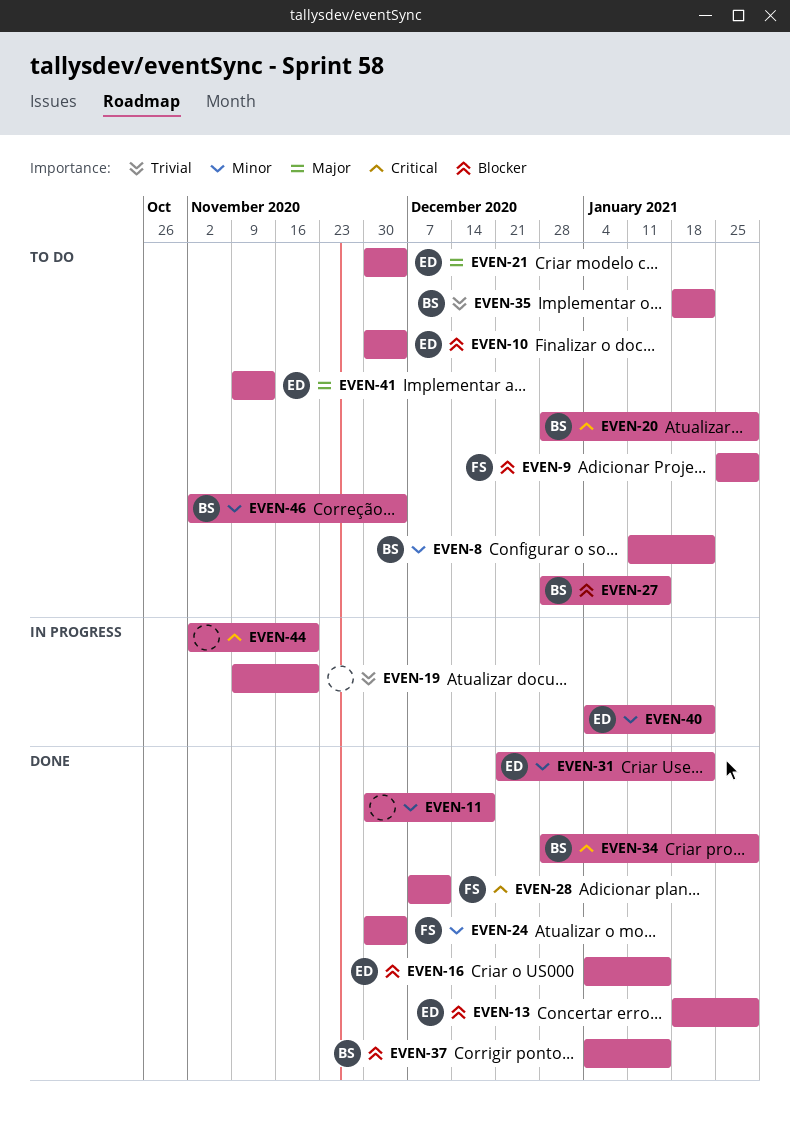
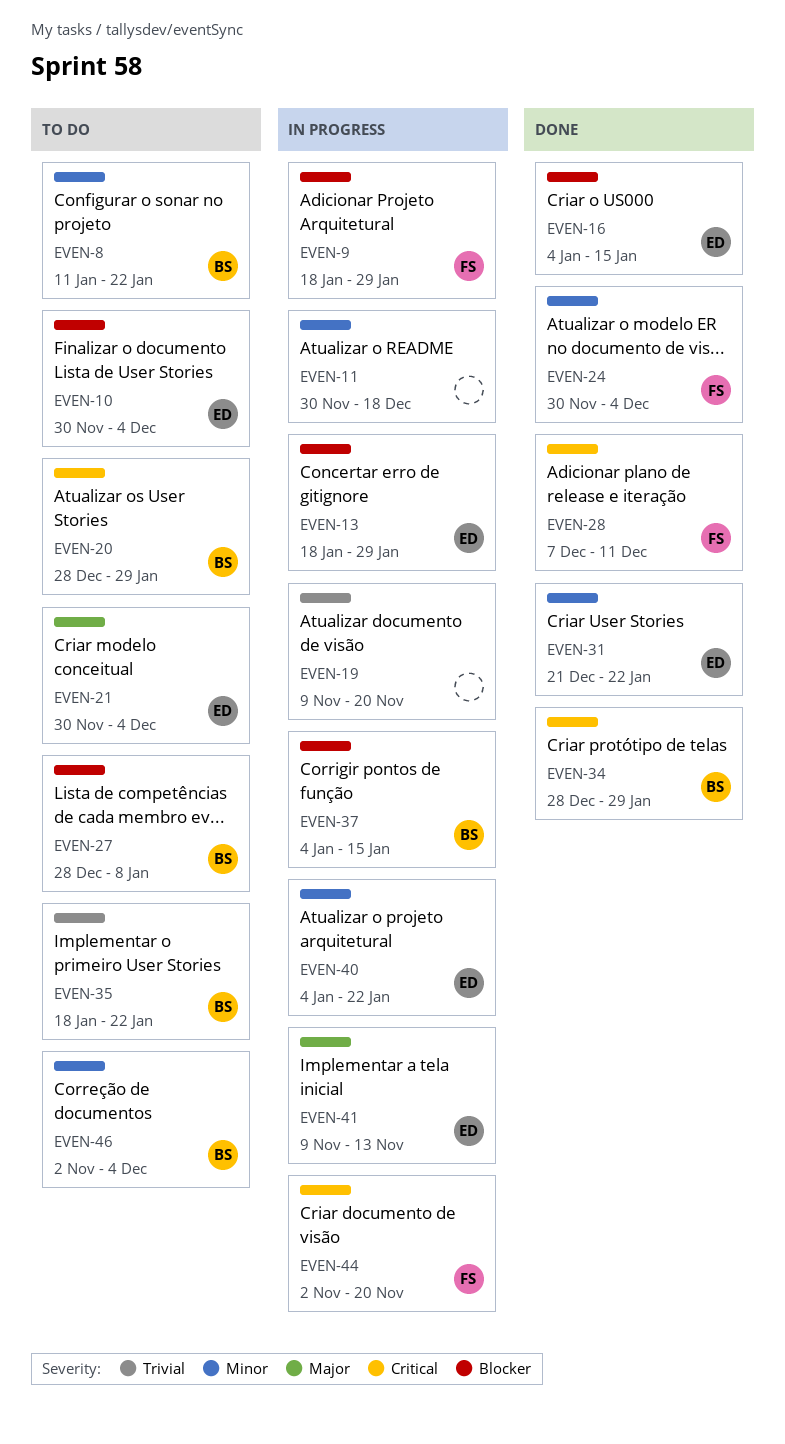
EVEN-9, status: To do -> In progress
EVEN-9, start: Jan 25 -> Jan 18
EVEN-11, status: Done -> In progress
EVEN-13, status: Done -> In progress
EVEN-27, due: Jan 15 -> Jan 8
EVEN-37, status: Done -> In progress
EVEN-41, status: To do -> In progress
EVEN-44, owner: none -> FS

